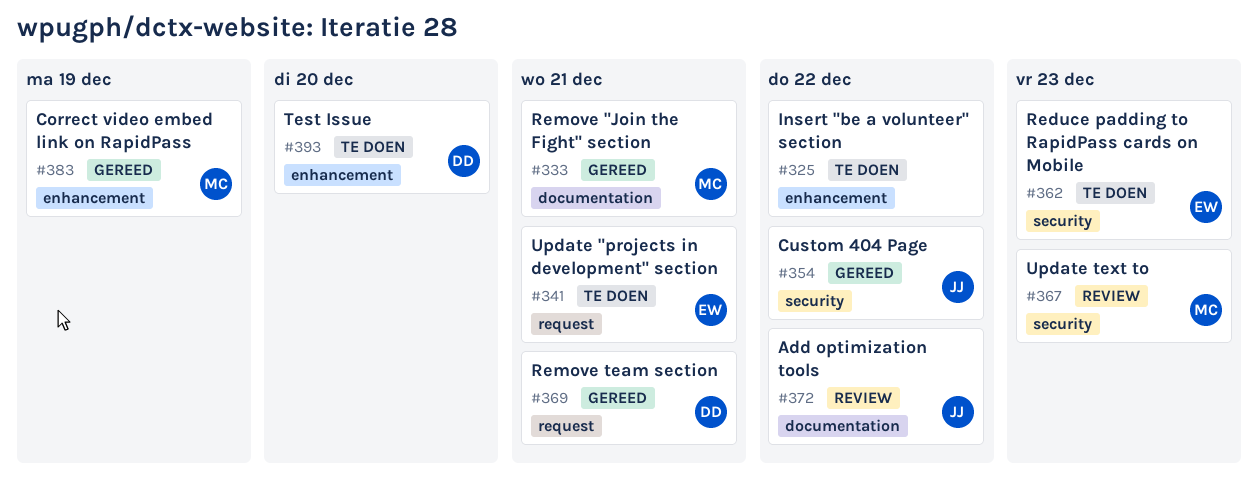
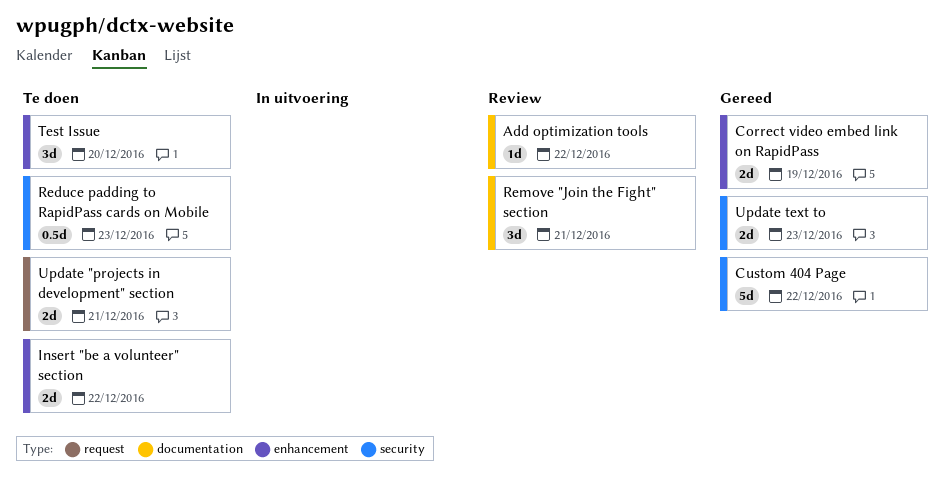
Remove "Join the Fight" section, status: Gereed -> Review
Remove team section: present -> none
Update text to, status: Review -> Gereed

